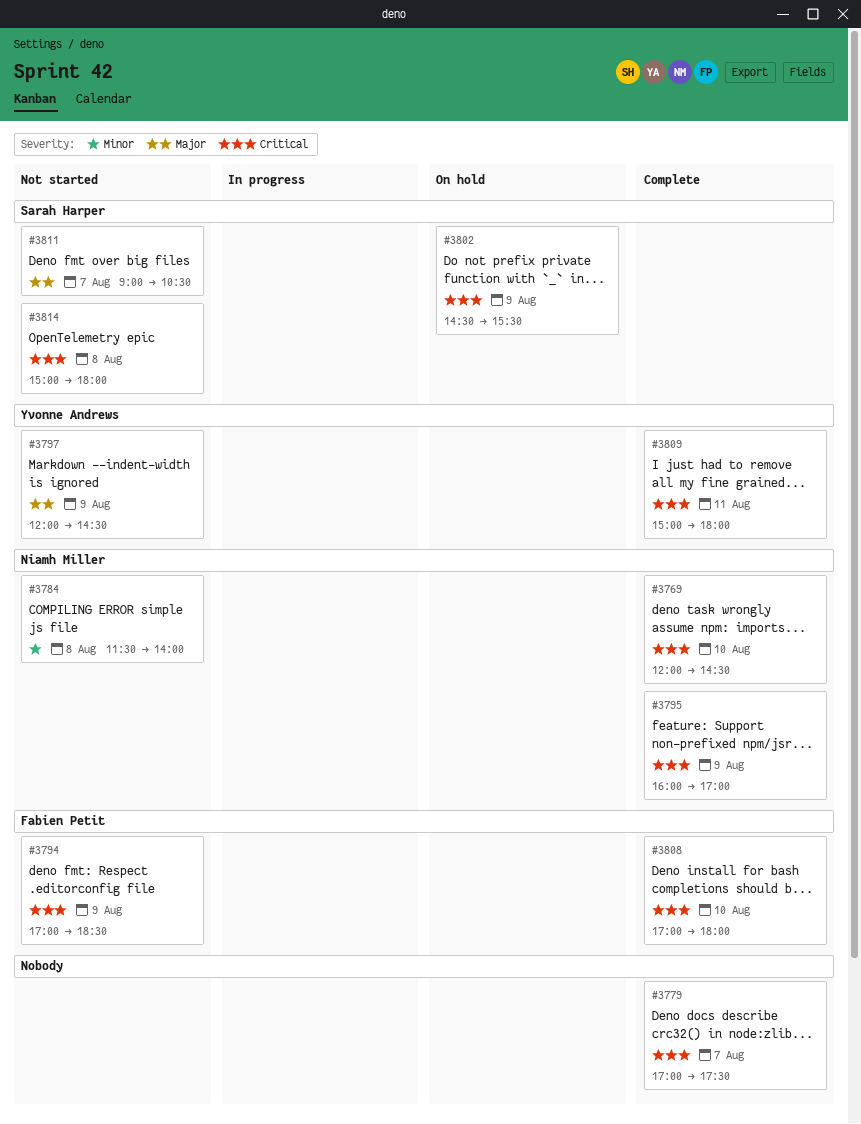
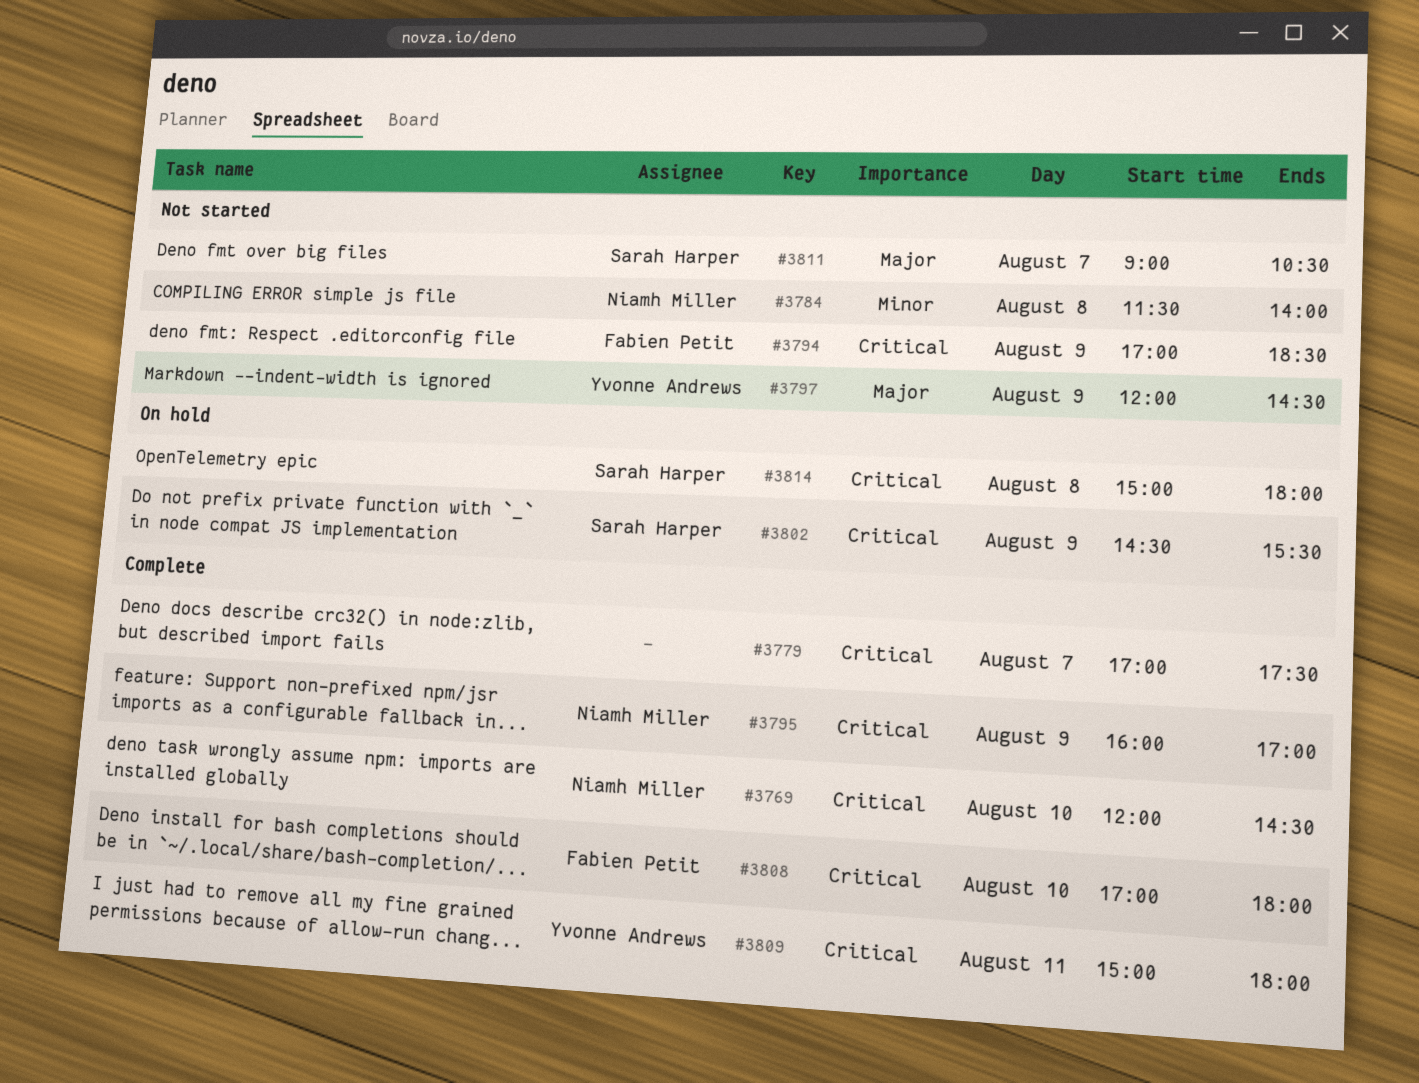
#3814, status: Not started -> On hold

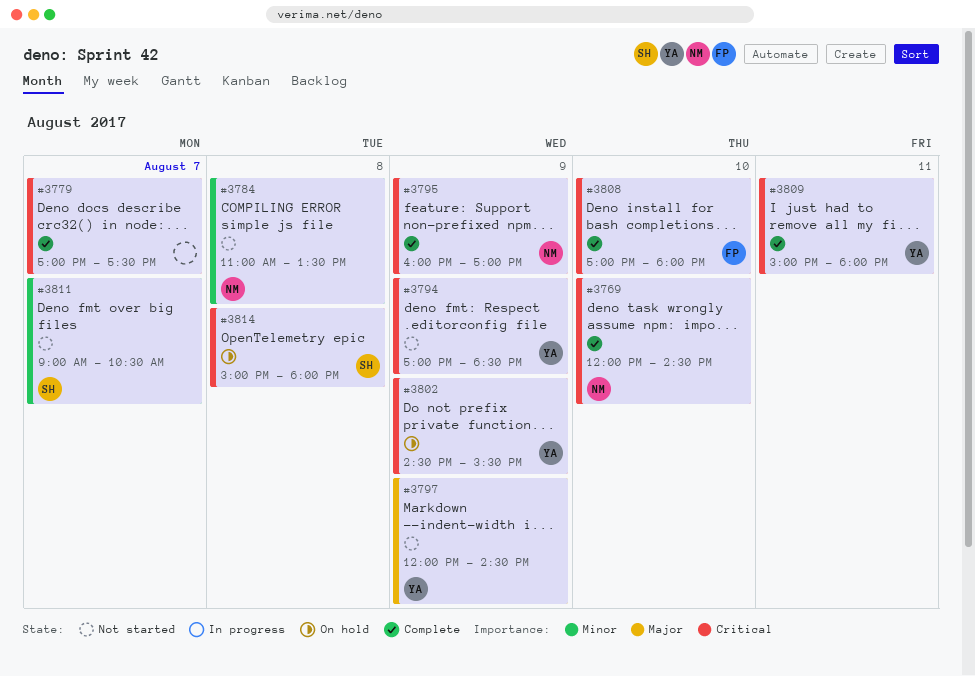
#3784, begins: 11:30 -> 11:00
#3784, ends: 14:00 -> 13:30
#3794, owner: Fabien Petit -> Yvonne Andrews
#3802, owner: Sarah Harper -> Yvonne Andrews
#3811, priority: Major -> Minor

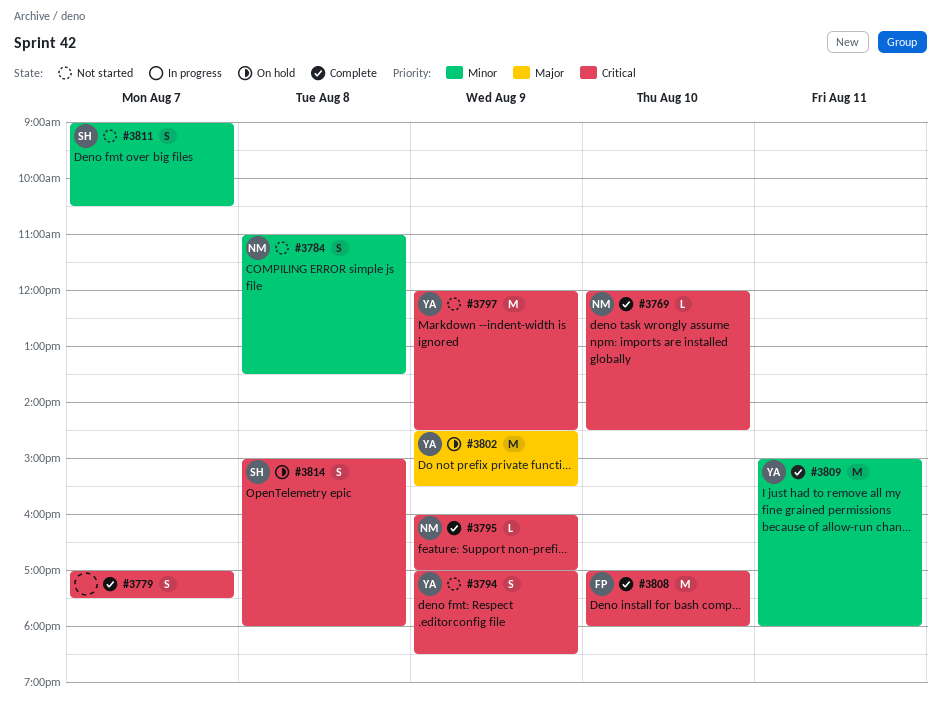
#3797, priority: Major -> Critical
#3802, priority: Critical -> Major
#3809, priority: Critical -> Minor

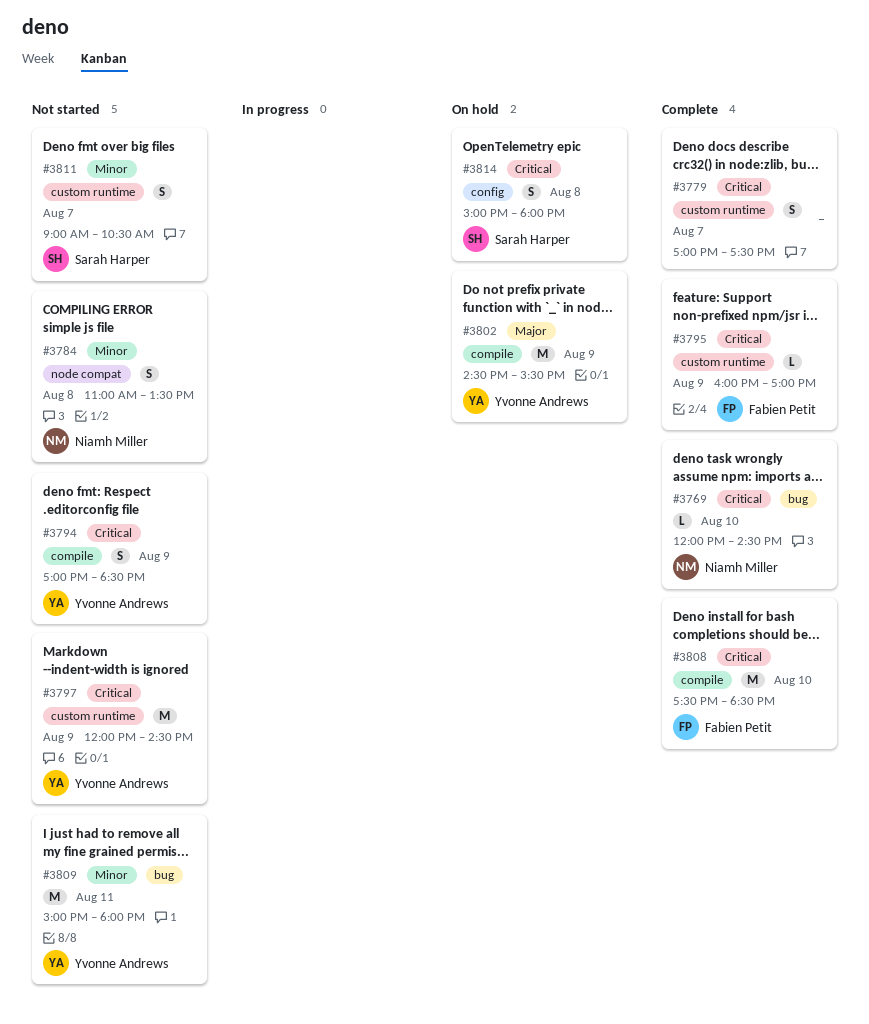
#3795, owner: Niamh Miller -> Fabien Petit
#3808, begins: 17:00 -> 17:30
#3808, ends: 18:00 -> 18:30
#3809, status: Complete -> Not started

